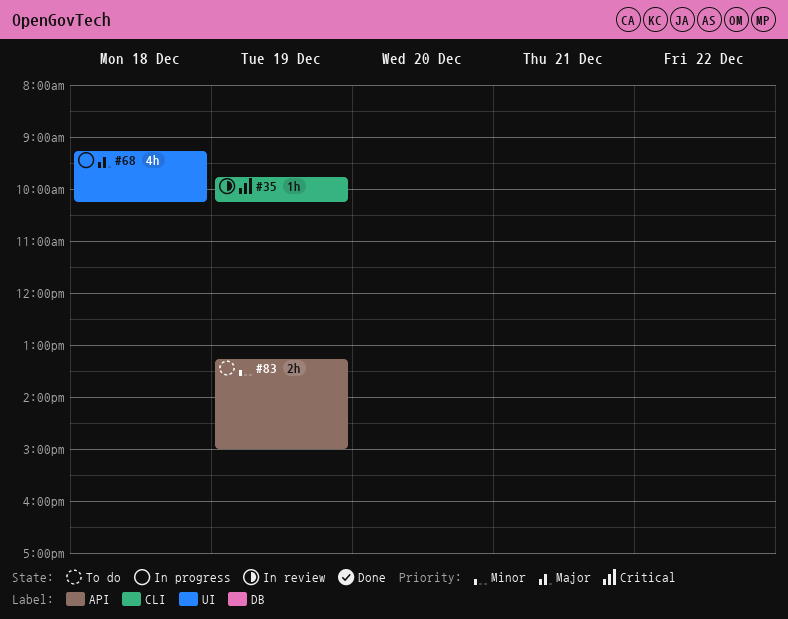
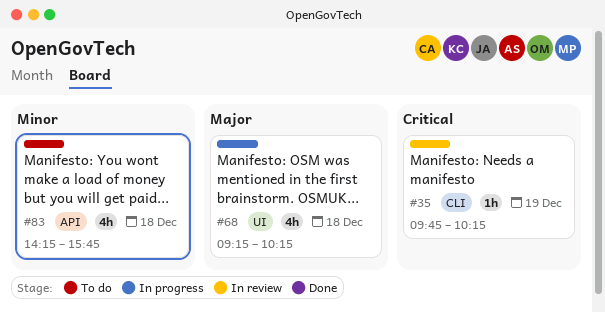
#83, estimate: 2h -> 4h
#83, day: Dec 19 -> Dec 18
#83, begins: 13:15 -> 14:15
#83, ends: 15:00 -> 15:45

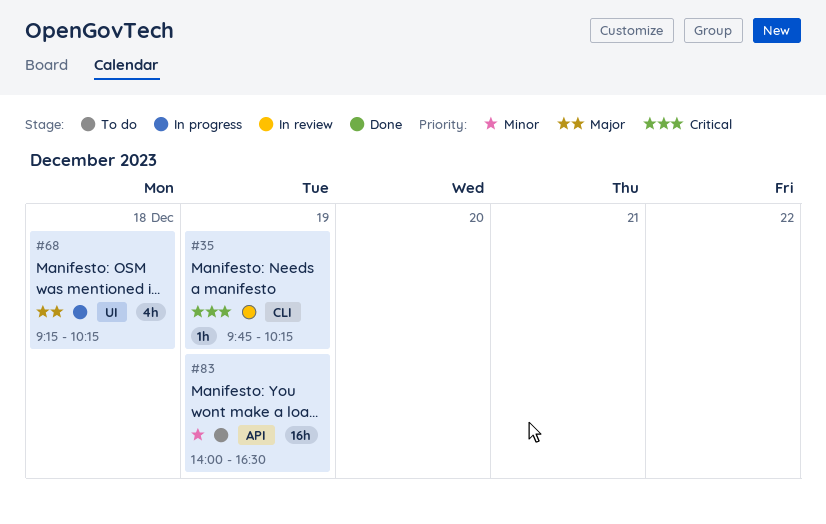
#83, estimate: 4h -> 16h
#83, day: Dec 18 -> Dec 19
#83, begins: 14:15 -> 14:00
#83, ends: 15:45 -> 16:30

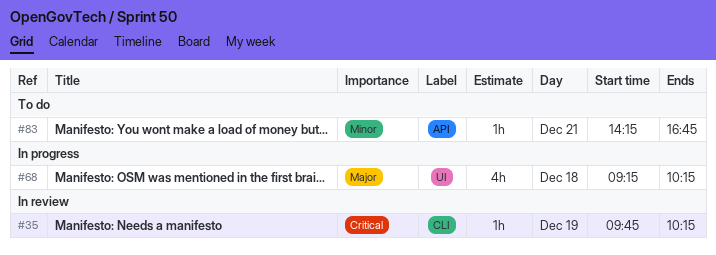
#83, estimate: 16h -> 1h
#83, day: Dec 19 -> Dec 21
#83, begins: 14:00 -> 14:15
#83, ends: 16:30 -> 16:45

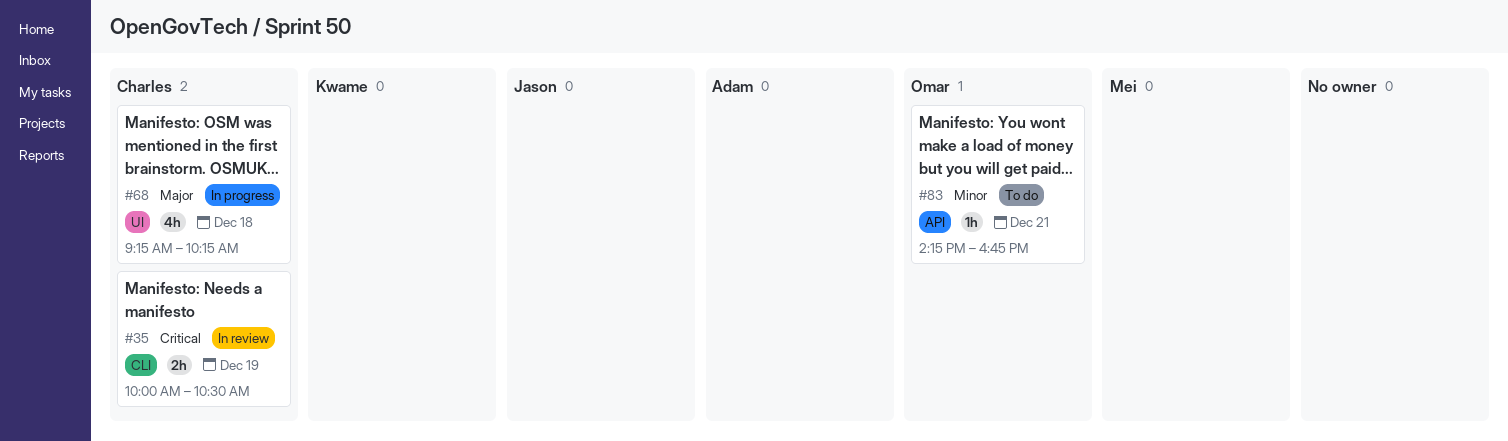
#35, estimate: 1h -> 2h
#35, begins: 09:45 -> 10:00
#35, ends: 10:15 -> 10:30

